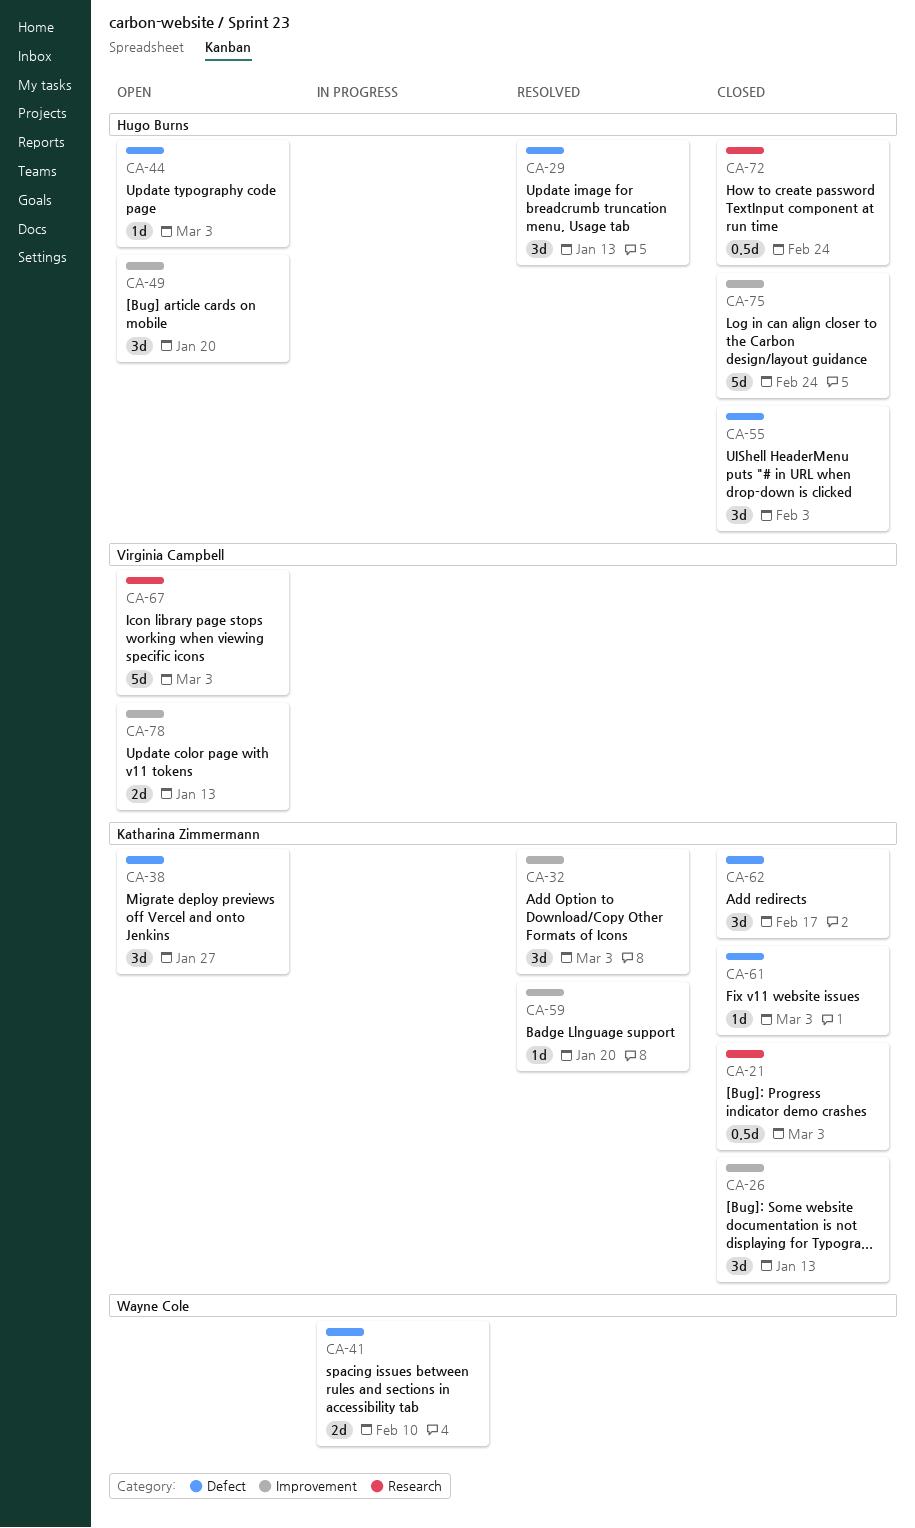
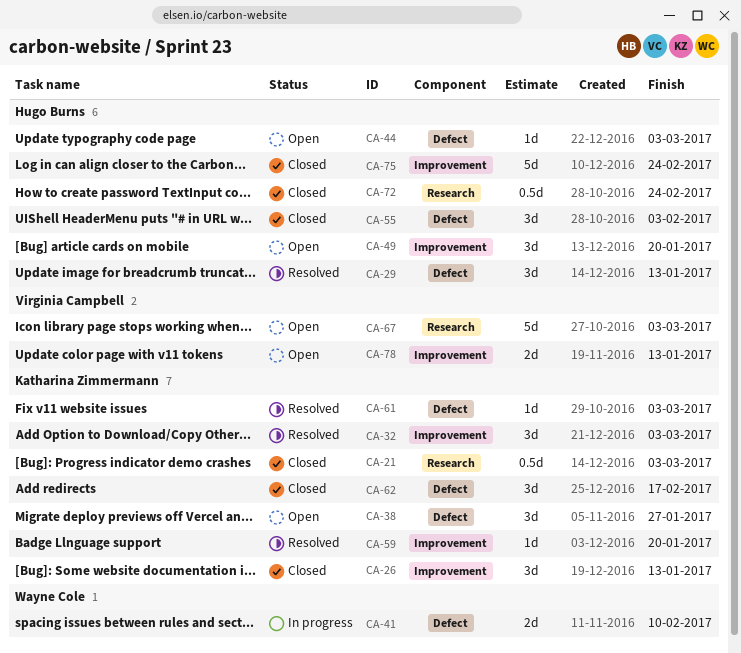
CA-61, status: Closed -> Resolved

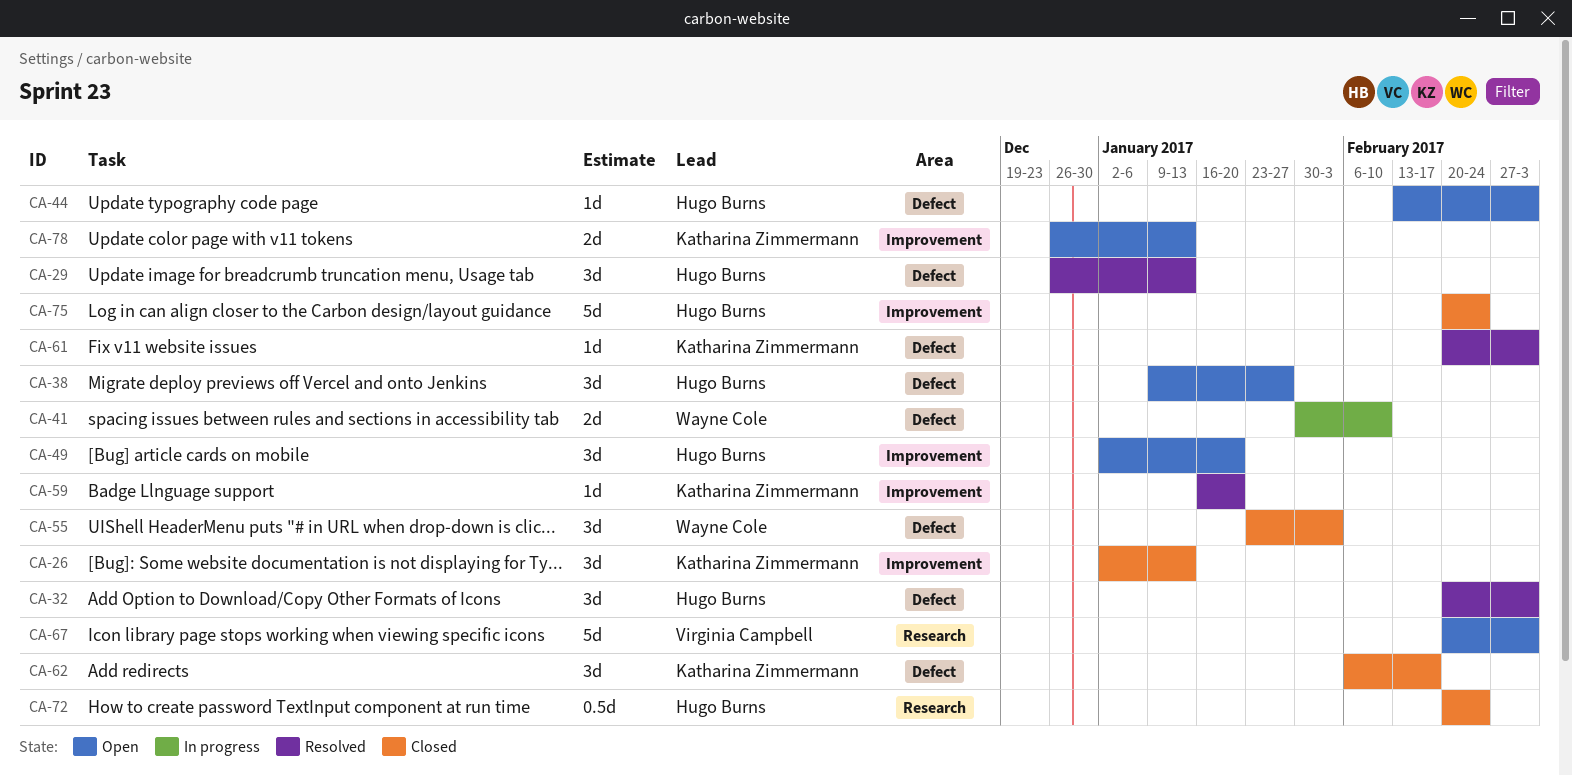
CA-21: present -> none
CA-32, owner: Katharina Zimmermann -> Hugo Burns
CA-32, label: Improvement -> Defect
CA-38, owner: Katharina Zimmermann -> Hugo Burns
CA-55, owner: Hugo Burns -> Wayne Cole
CA-78, owner: Virginia Campbell -> Katharina Zimmermann

